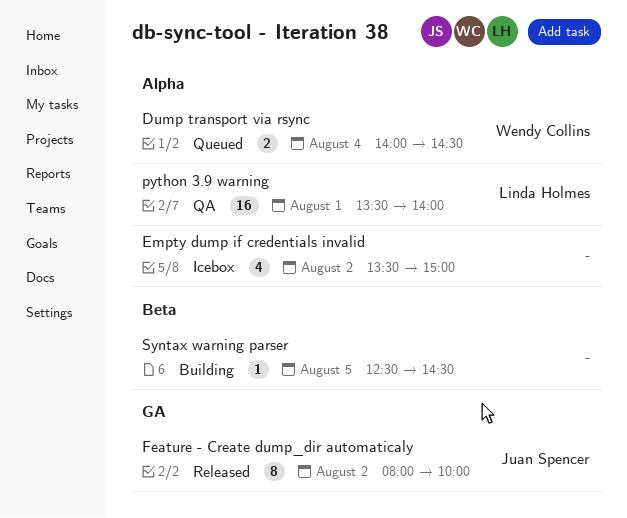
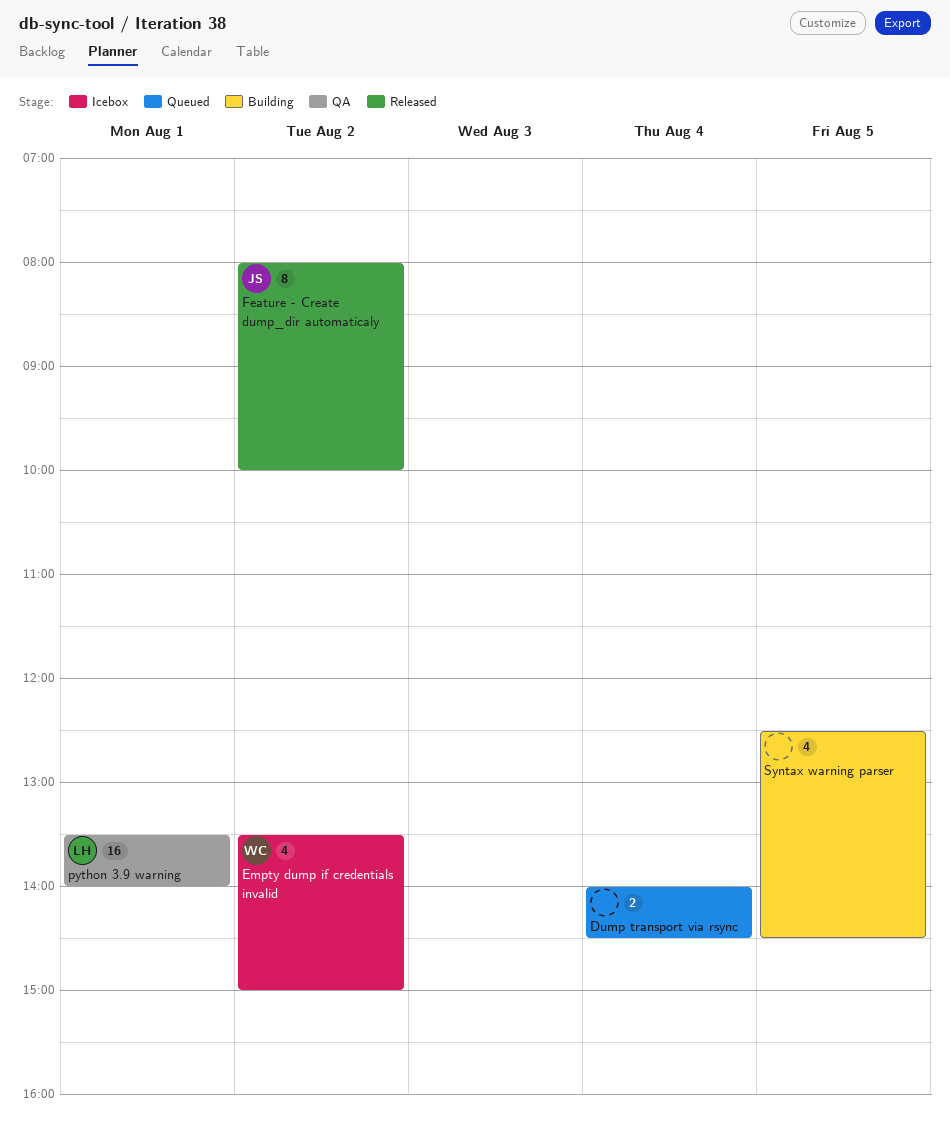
Dump transport via rsync, owner: Wendy Collins -> none
Empty dump if credentials invalid, owner: none -> Wendy Collins
Syntax warning parser, estimate: 1 -> 4

